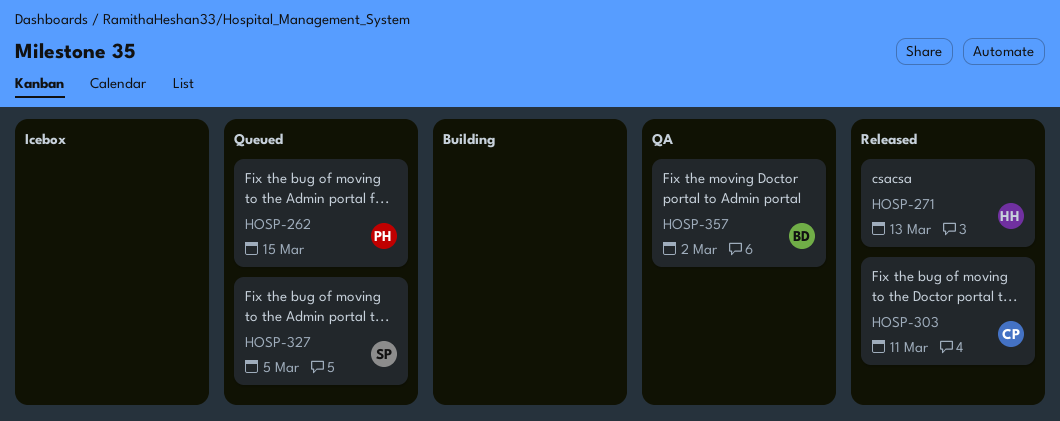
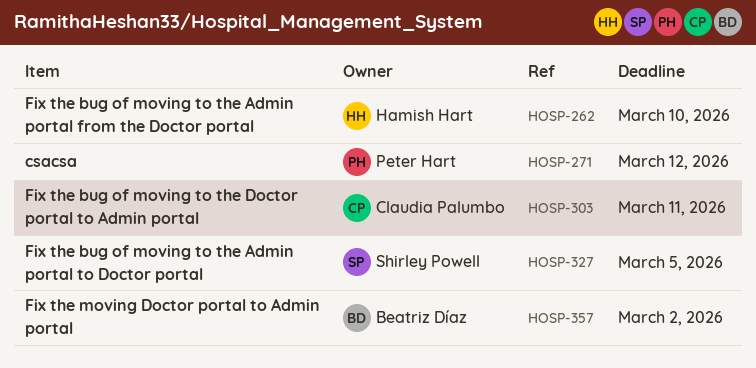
HOSP-262, owner: Peter Hart -> Hamish Hart
HOSP-262, due: Mar 15 -> Mar 10
HOSP-271, owner: Hamish Hart -> Peter Hart
HOSP-271, due: Mar 13 -> Mar 12

